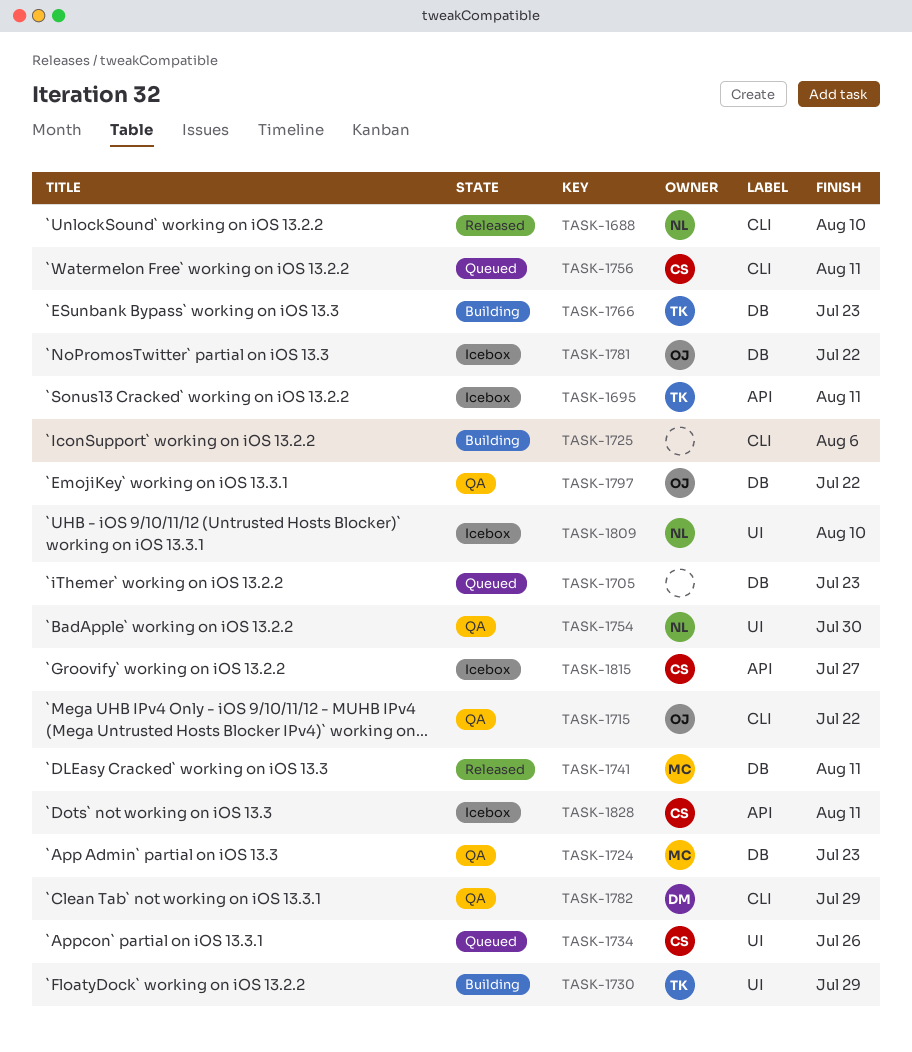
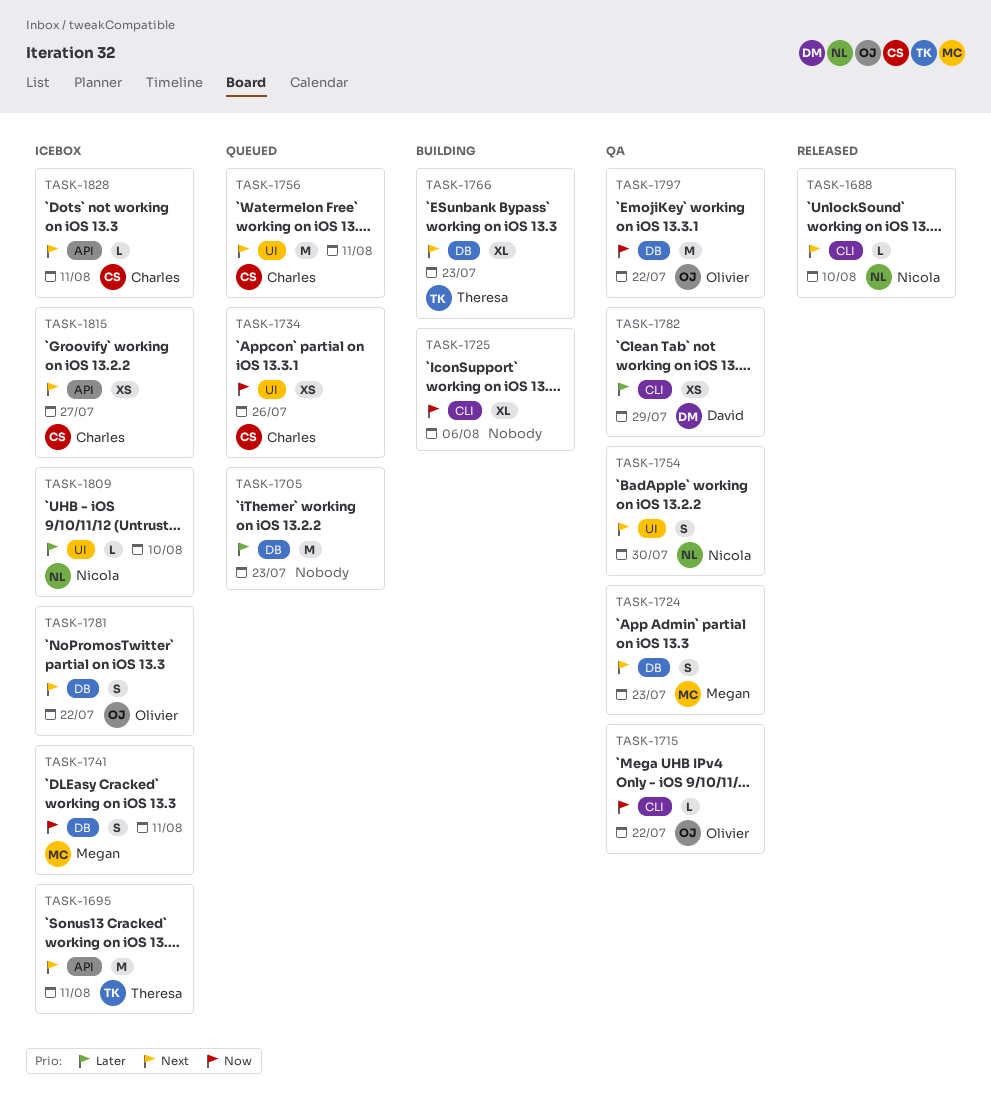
TASK-1730: present -> none
TASK-1741, status: Released -> Icebox
TASK-1756, label: CLI -> UI

